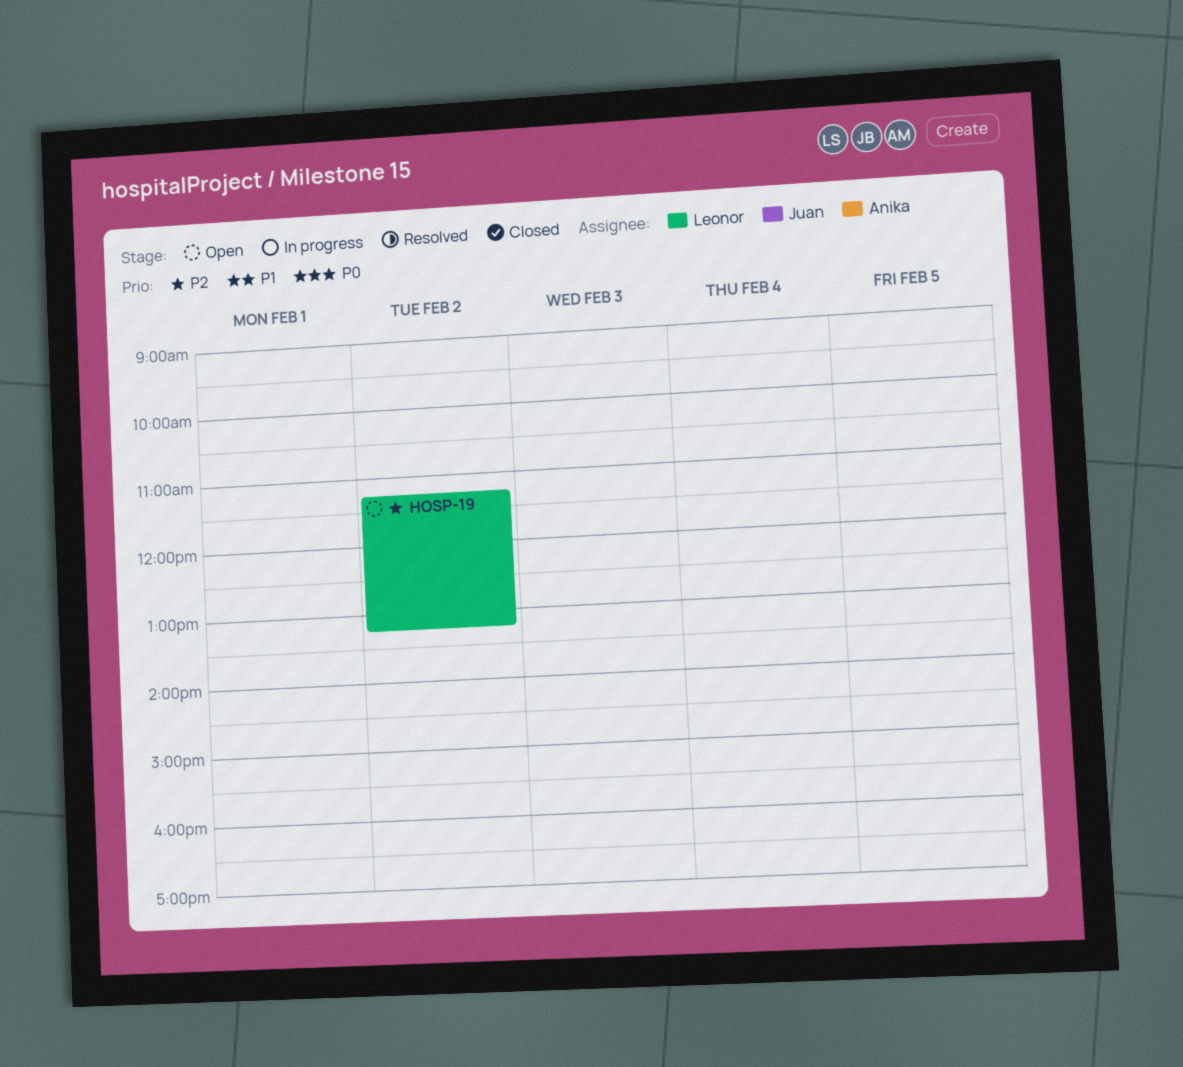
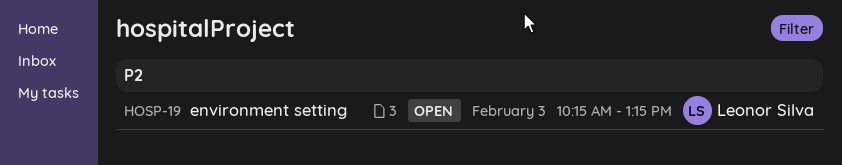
HOSP-19, day: Feb 2 -> Feb 3
HOSP-19, begins: 11:15 -> 10:15

